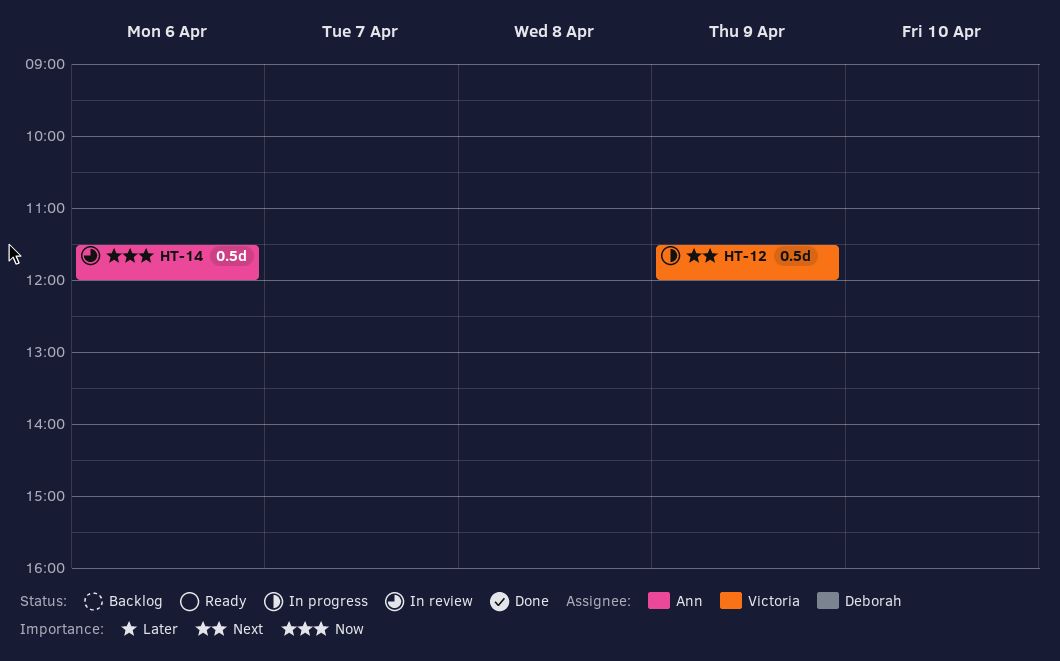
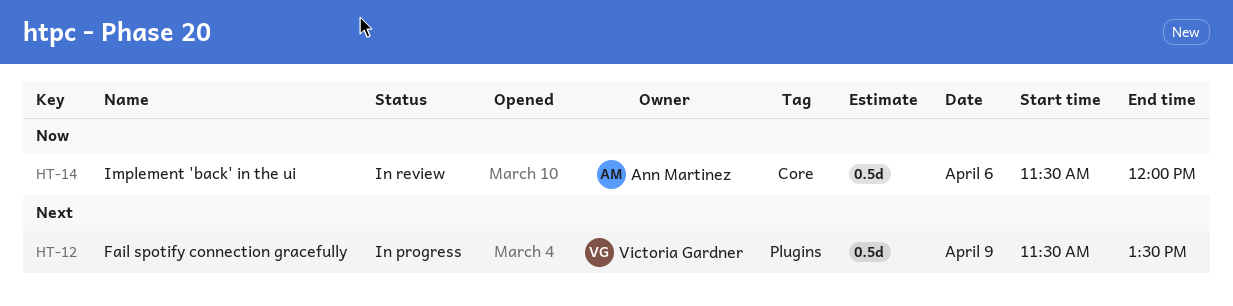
HT-12, ends: 12:00 -> 13:30

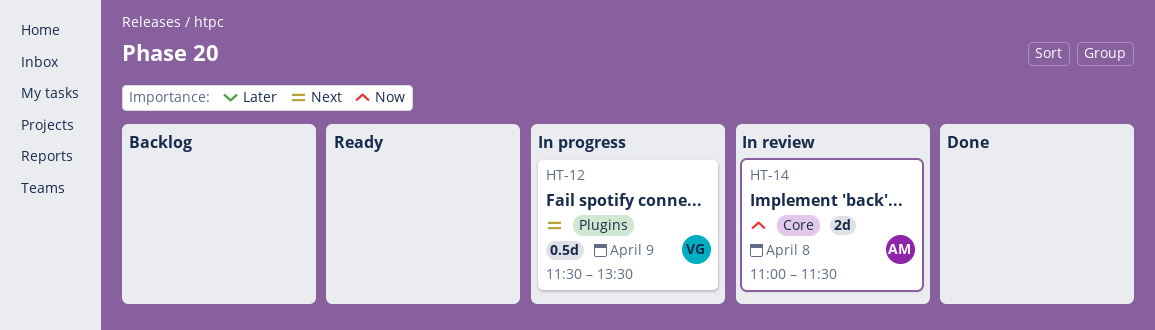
HT-14, estimate: 0.5d -> 2d
HT-14, day: Apr 6 -> Apr 8
HT-14, begins: 11:30 -> 11:00
HT-14, ends: 12:00 -> 11:30

